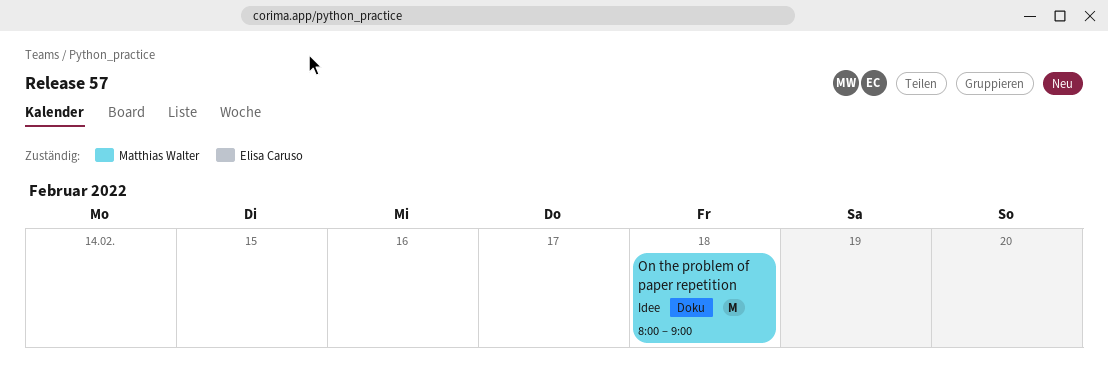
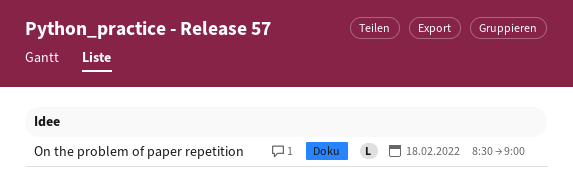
On the problem of paper repetition, estimate: M -> L
On the problem of paper repetition, begins: 08:00 -> 08:30

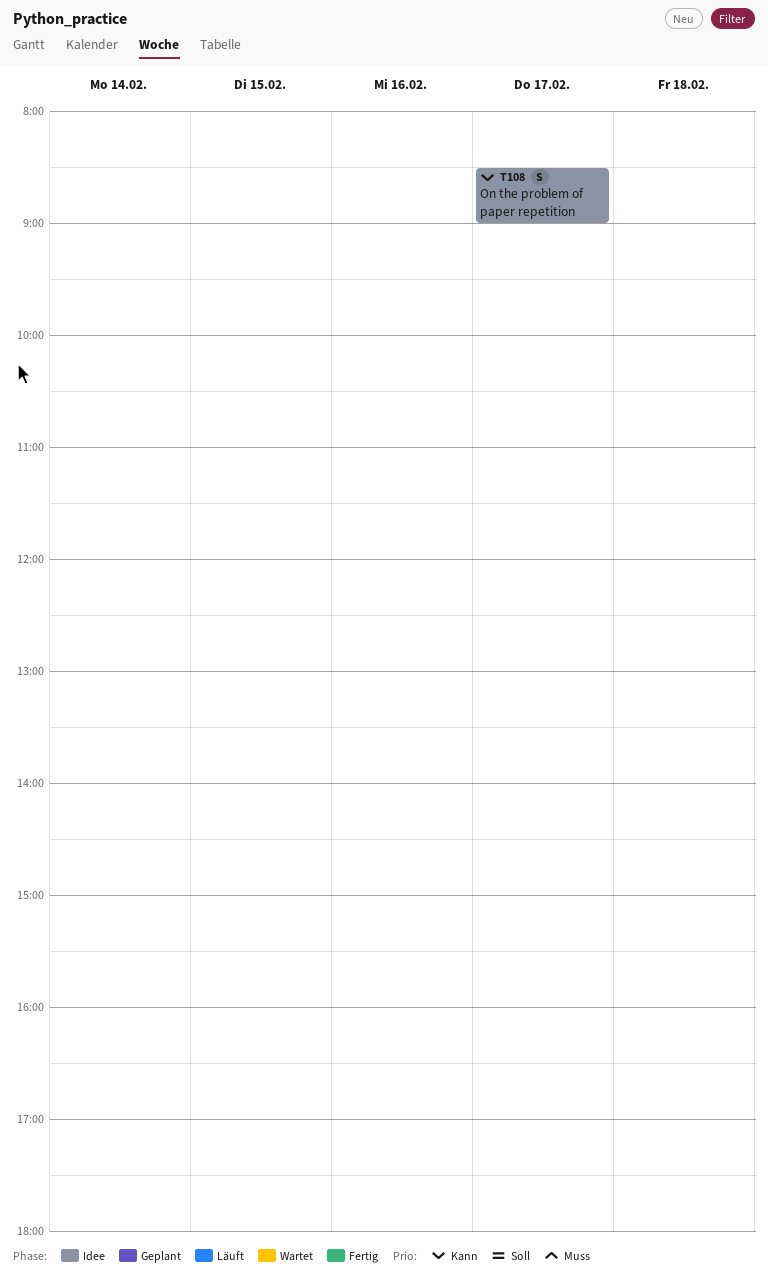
On the problem of paper repetition, estimate: L -> S
On the problem of paper repetition, day: Feb 18 -> Feb 17

